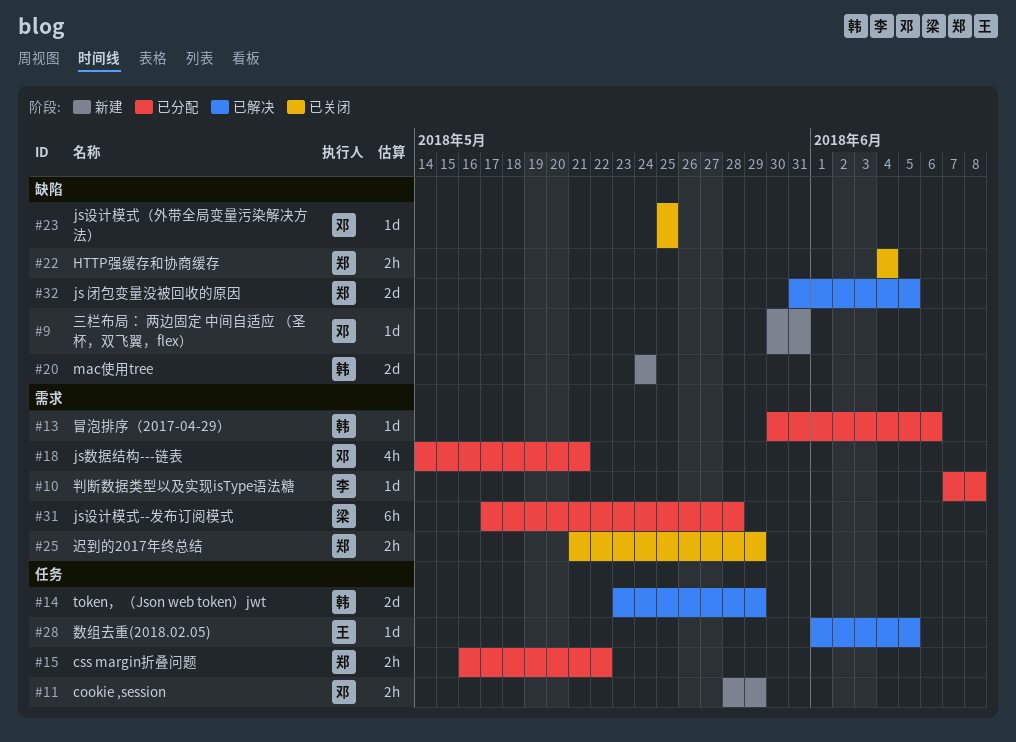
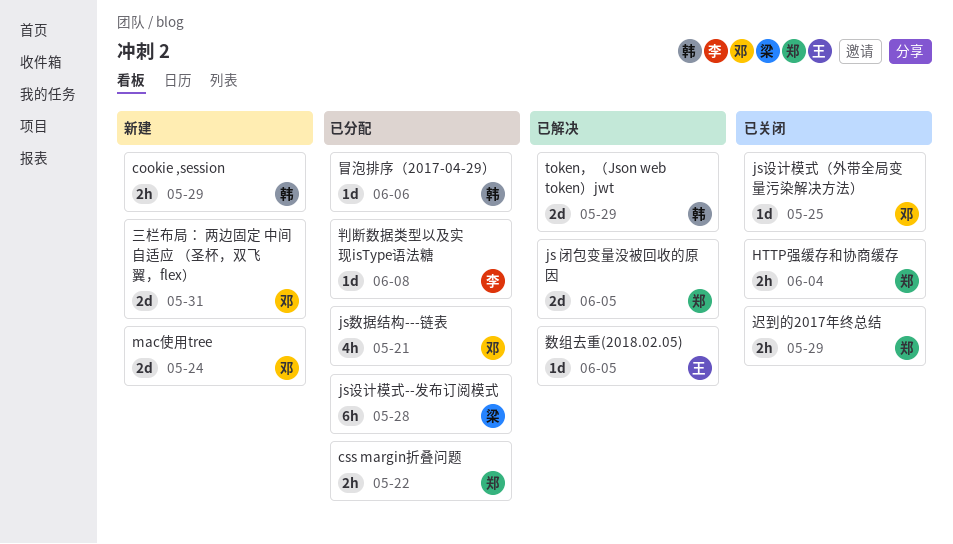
cookie ,session, owner: 邓 -> 韩
mac使用tree, owner: 韩 -> 邓
三栏布局： 两边固定 中间自适应 （圣杯，双飞翼，flex）, estimate: 1d -> 2d

